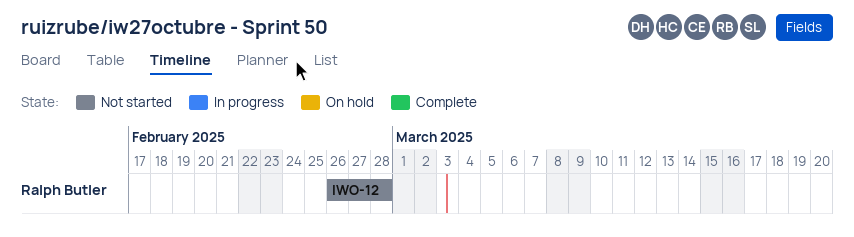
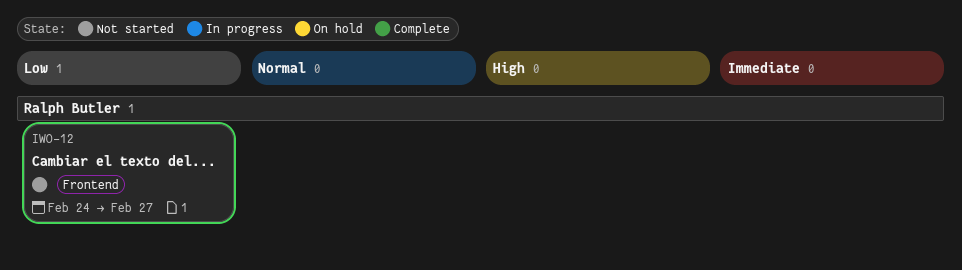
IWO-12, start: Feb 26 -> Feb 24
IWO-12, due: Feb 28 -> Feb 27

